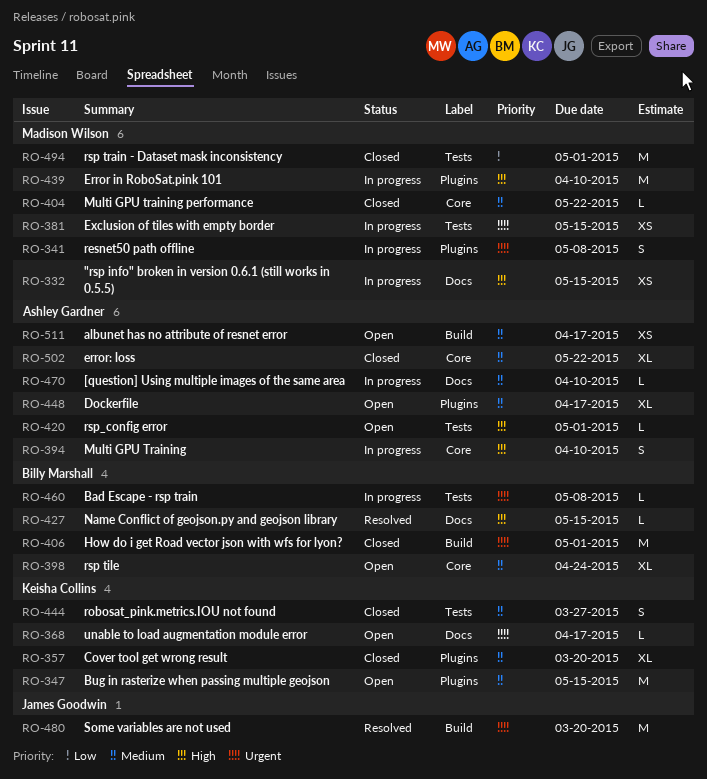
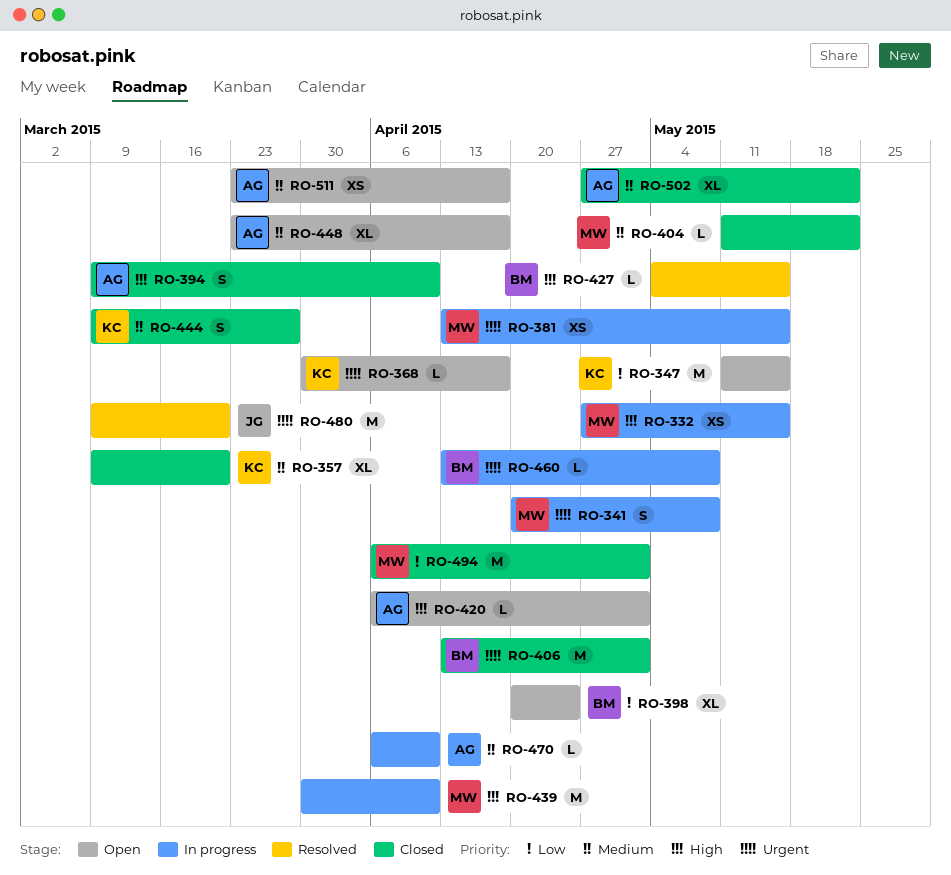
RO-347, priority: Medium -> Low
RO-394, status: In progress -> Closed
RO-398, priority: Medium -> Low

